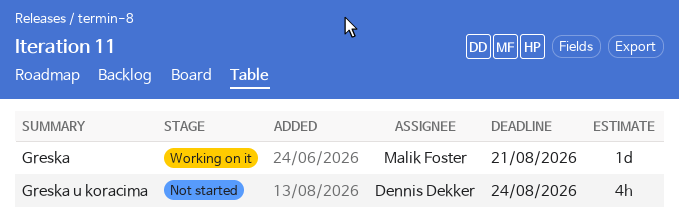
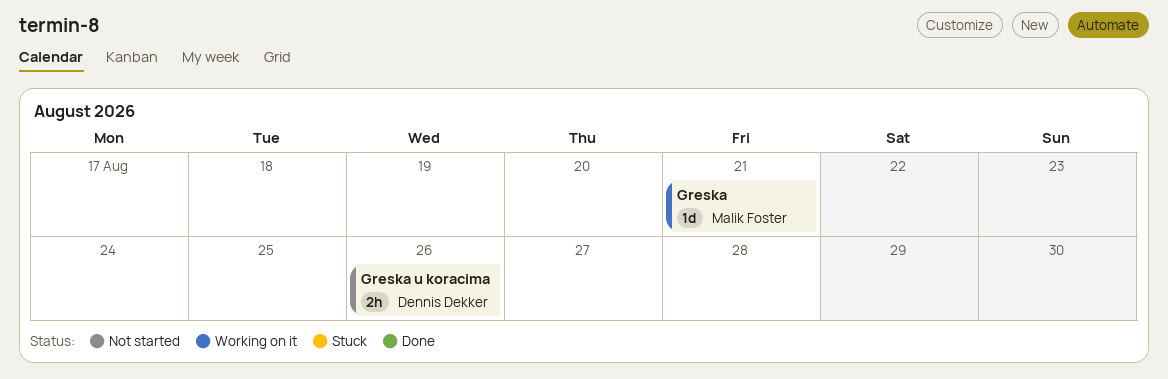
Greska u koracima, estimate: 4h -> 2h
Greska u koracima, due: Aug 24 -> Aug 26

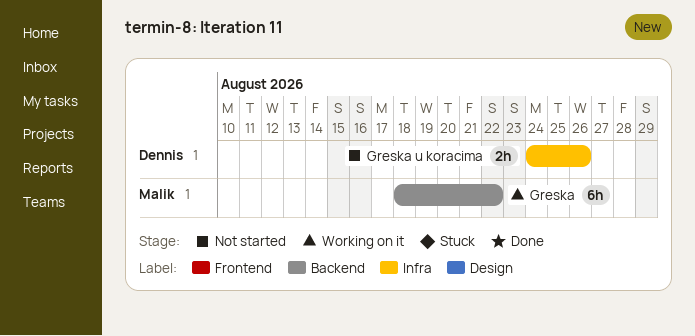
Greska, estimate: 1d -> 6h
Greska, due: Aug 21 -> Aug 22

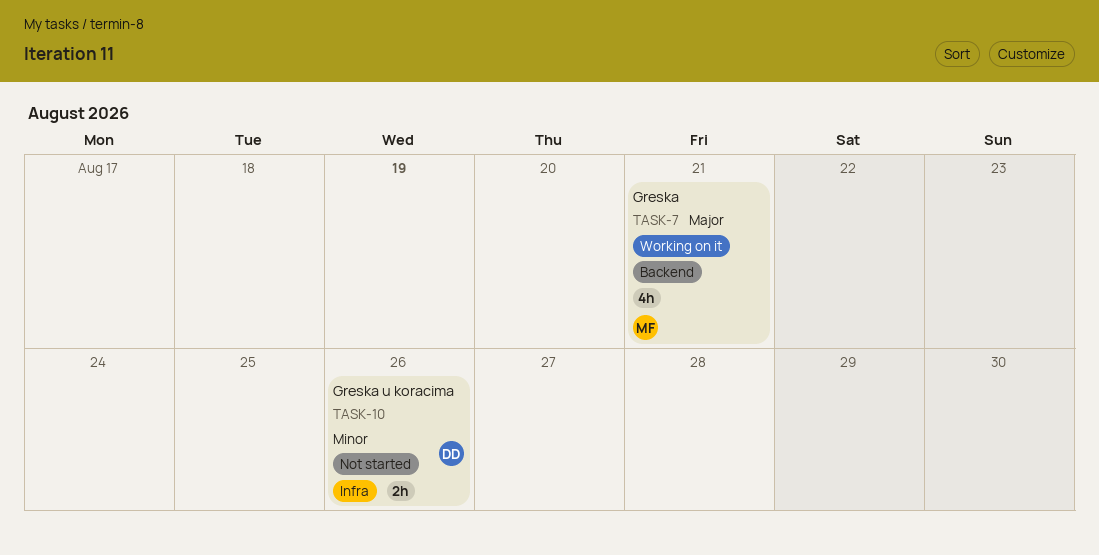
Greska, estimate: 6h -> 4h
Greska, due: Aug 22 -> Aug 21

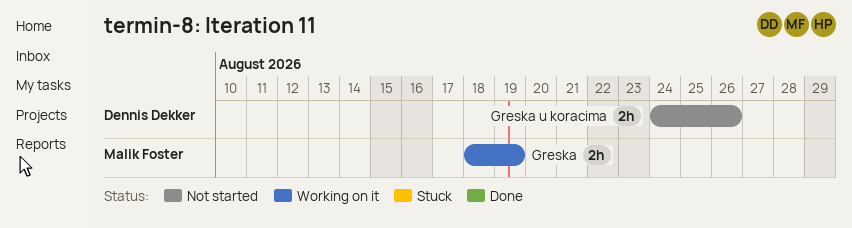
Greska, estimate: 4h -> 2h
Greska, due: Aug 21 -> Aug 19

